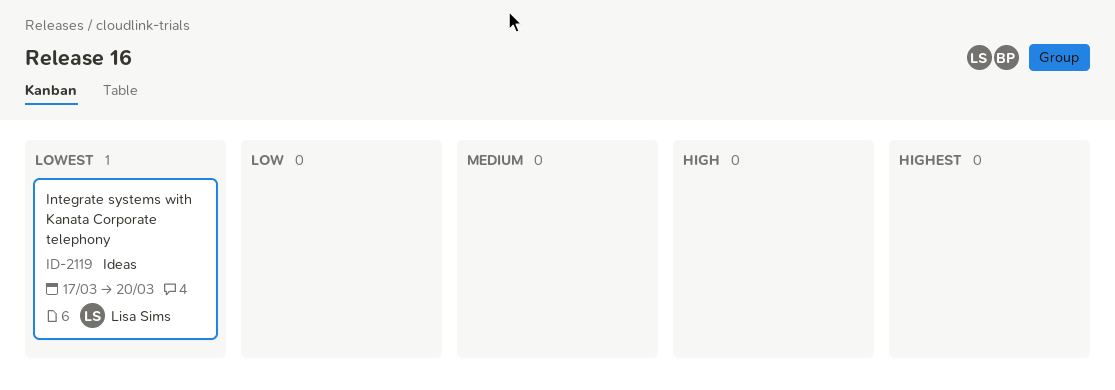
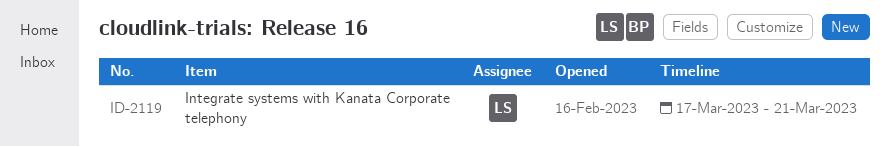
ID-2119, due: Mar 20 -> Mar 21

